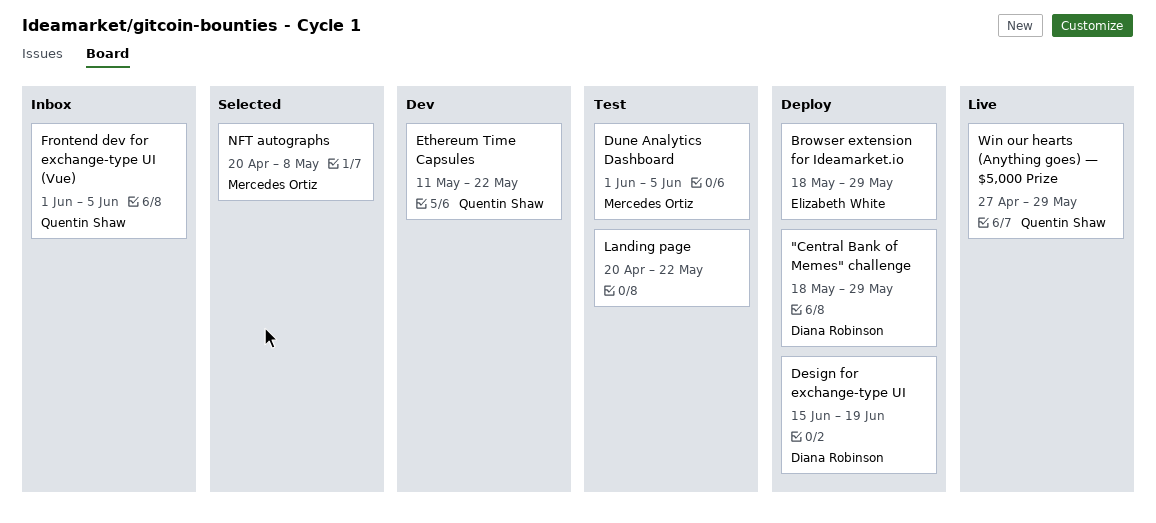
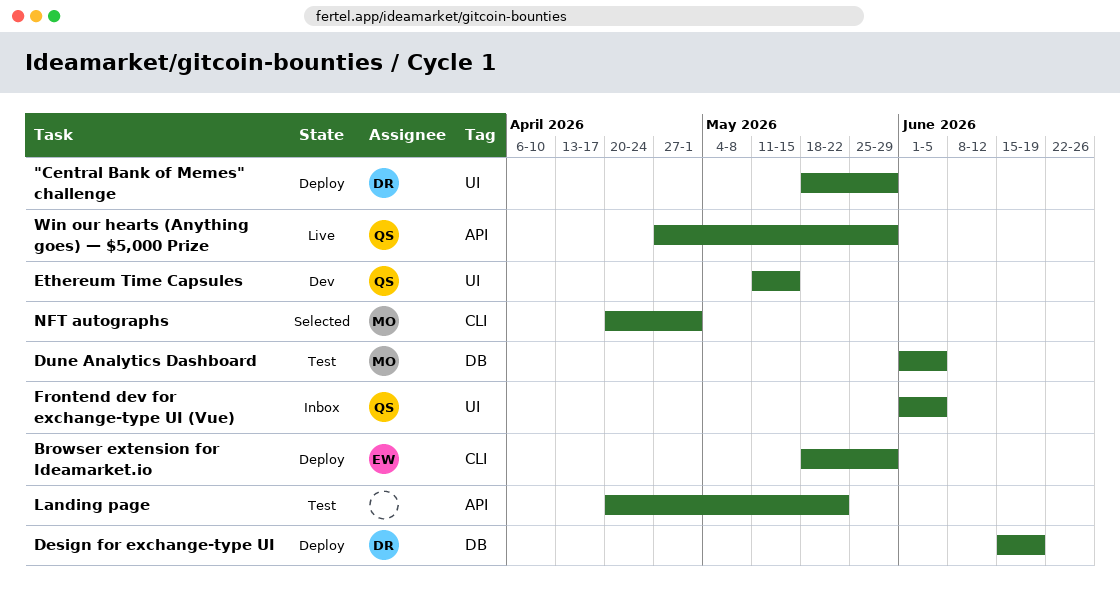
Ethereum Time Capsules, due: May 22 -> May 15
NFT autographs, due: May 8 -> May 1

